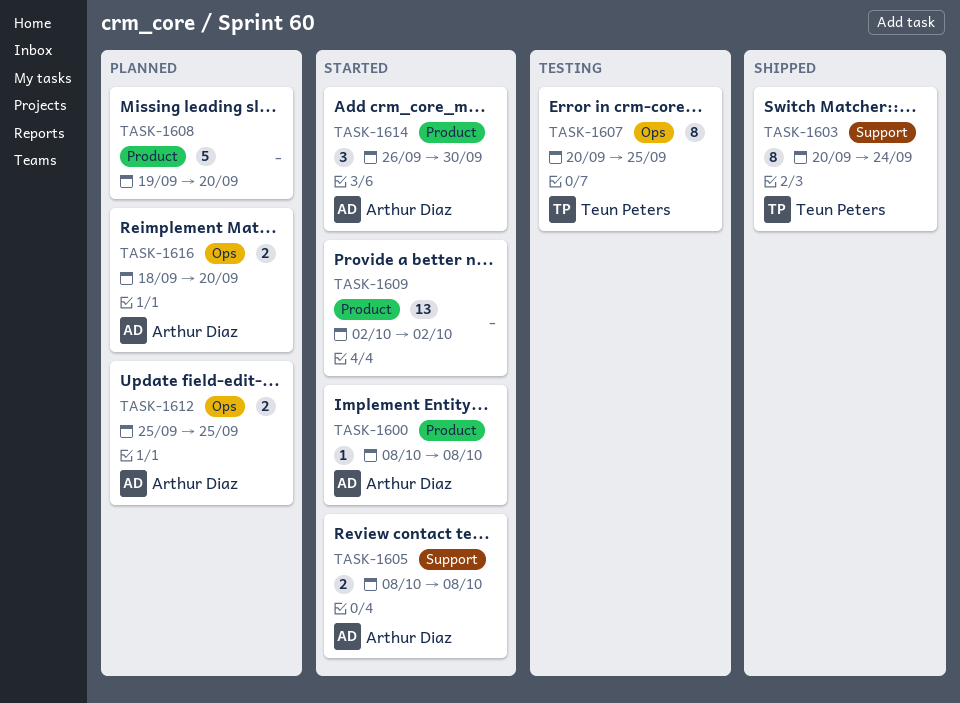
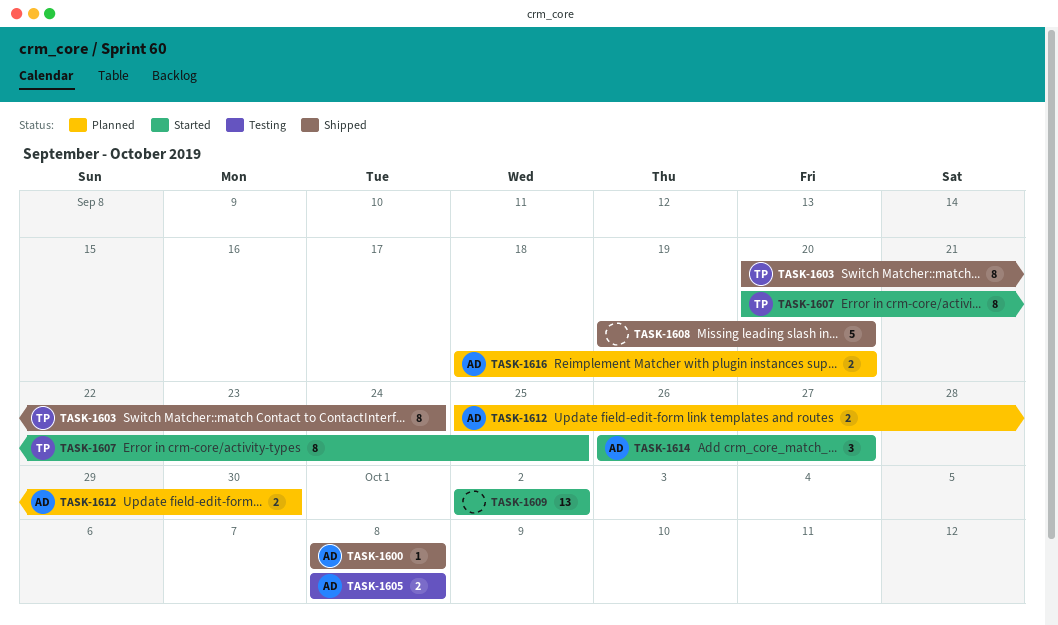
TASK-1600, status: Started -> Shipped
TASK-1605, status: Started -> Testing
TASK-1607, status: Testing -> Started
TASK-1608, status: Planned -> Shipped
TASK-1612, due: Sep 25 -> Sep 30
TASK-1614, due: Sep 30 -> Sep 27

